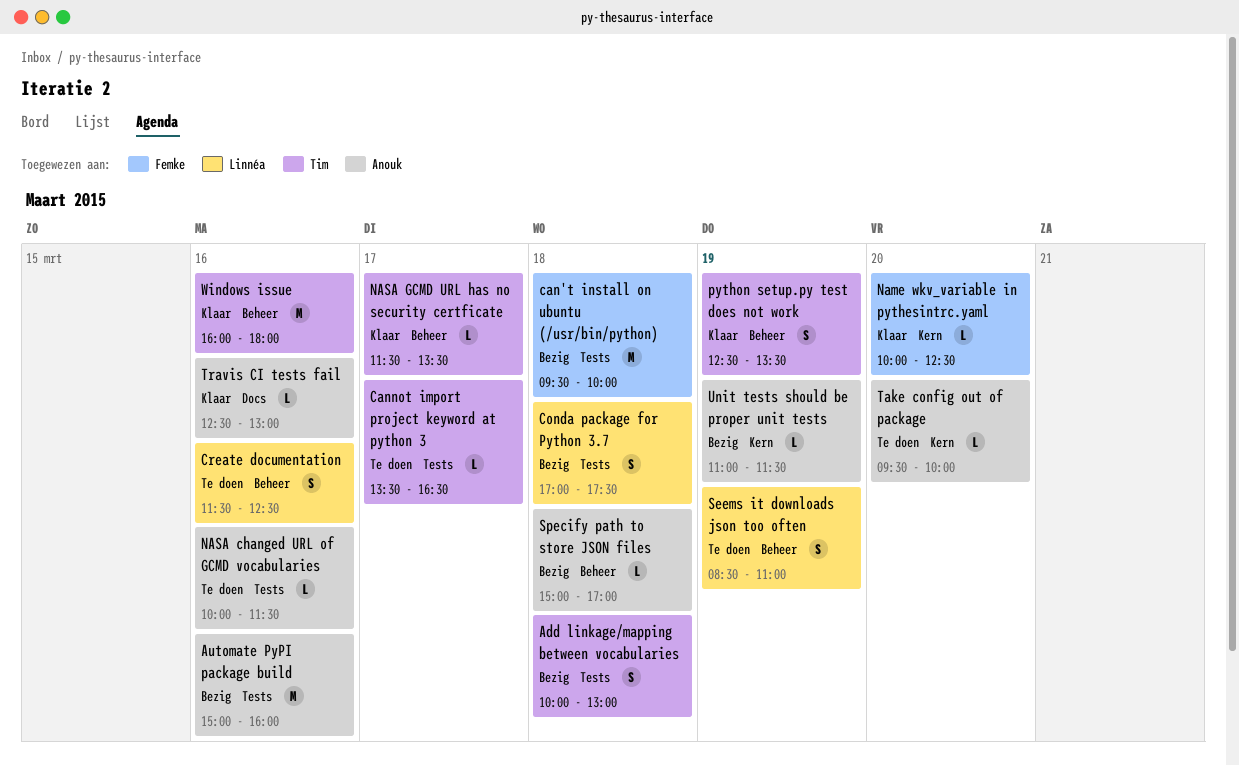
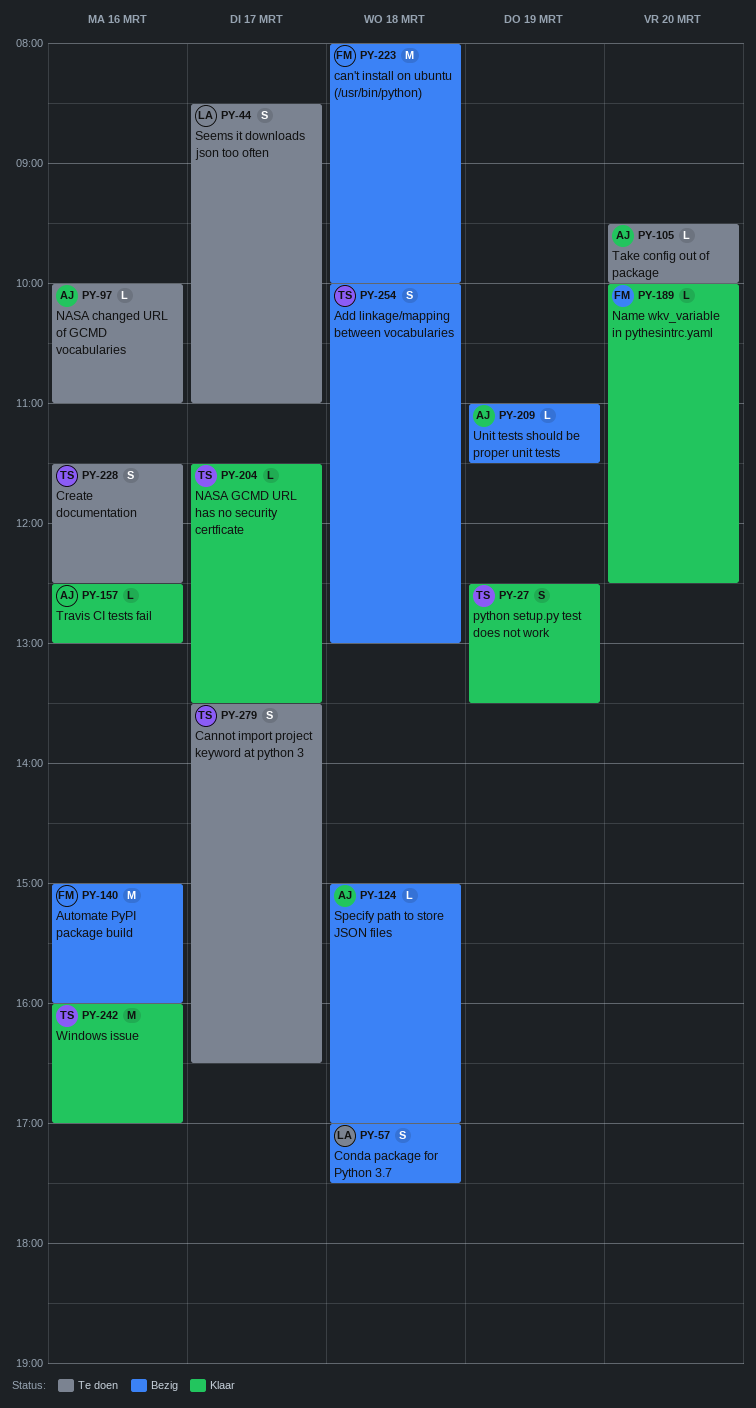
Automate PyPI package build, owner: Anouk -> Femke
can't install on ubuntu (/usr/bin/python), begins: 09:30 -> 08:00
Cannot import project keyword at python 3, estimate: L -> S
Create documentation, owner: Linnéa -> Tim
NASA changed URL of GCMD vocabularies, ends: 11:30 -> 11:00
Seems it downloads json too often, day: Mar 19 -> Mar 17
Windows issue, ends: 18:00 -> 17:00

